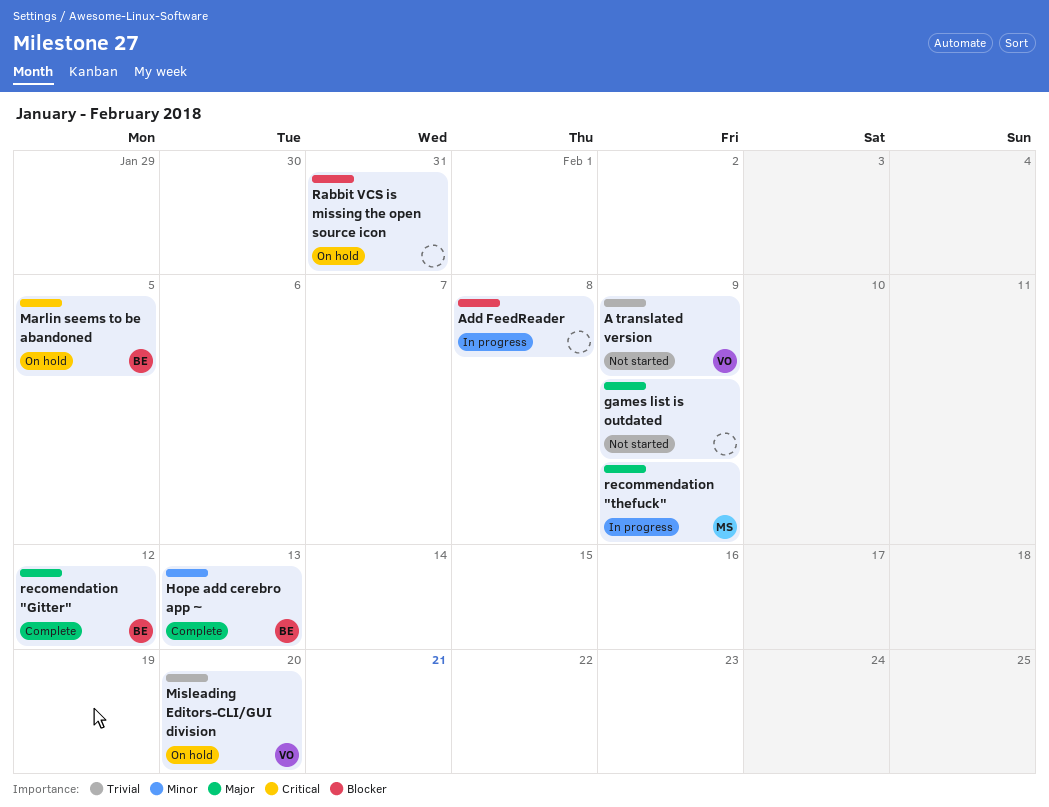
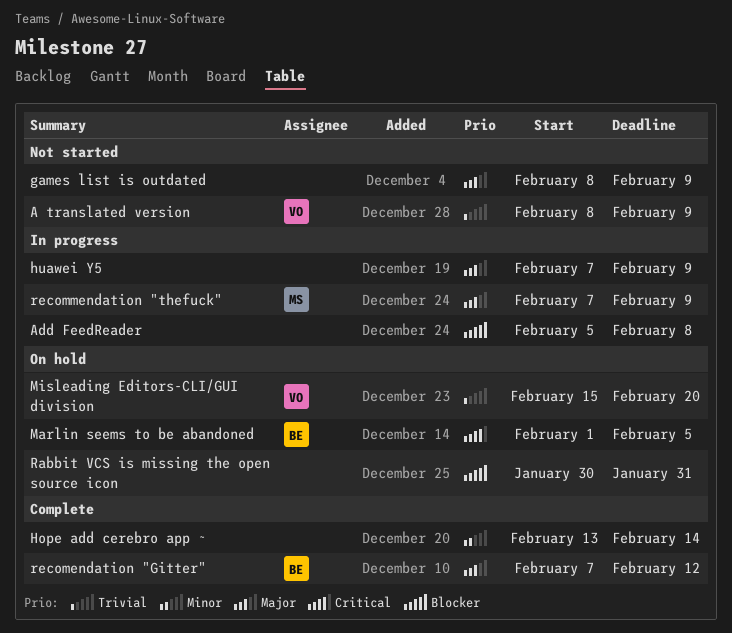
Hope add cerebro app ~, owner: BE -> none
Hope add cerebro app ~, due: Feb 13 -> Feb 14
huawei Y5: none -> present

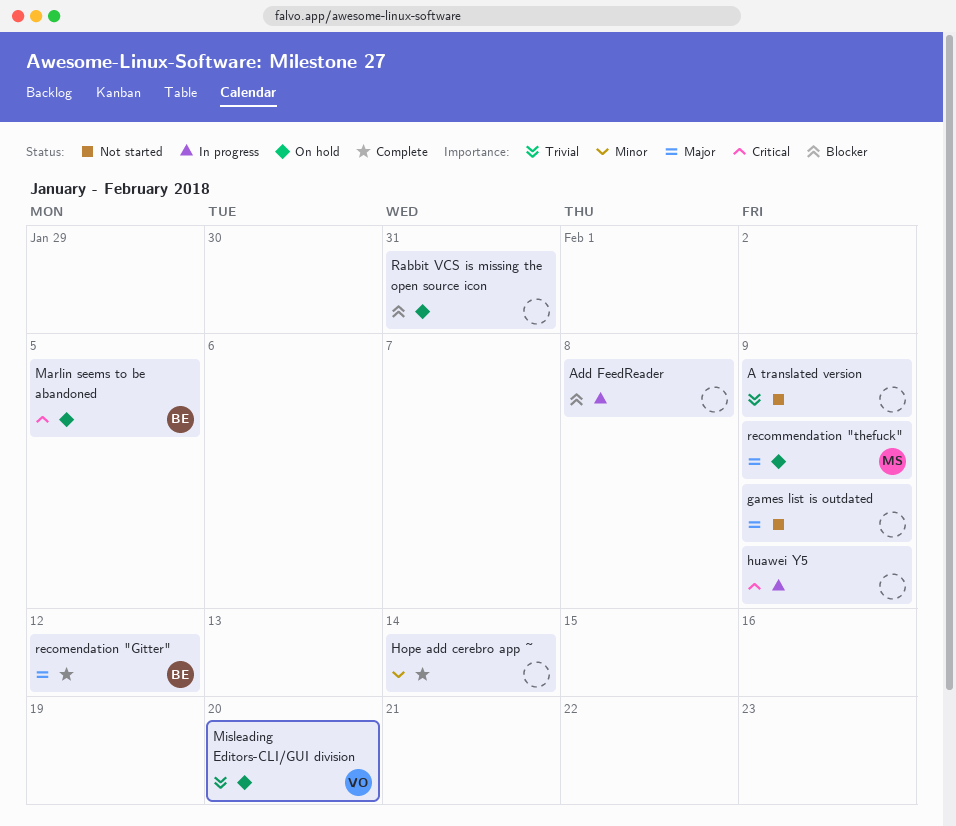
A translated version, owner: VO -> none
huawei Y5, priority: Major -> Critical
recommendation "thefuck", status: In progress -> On hold

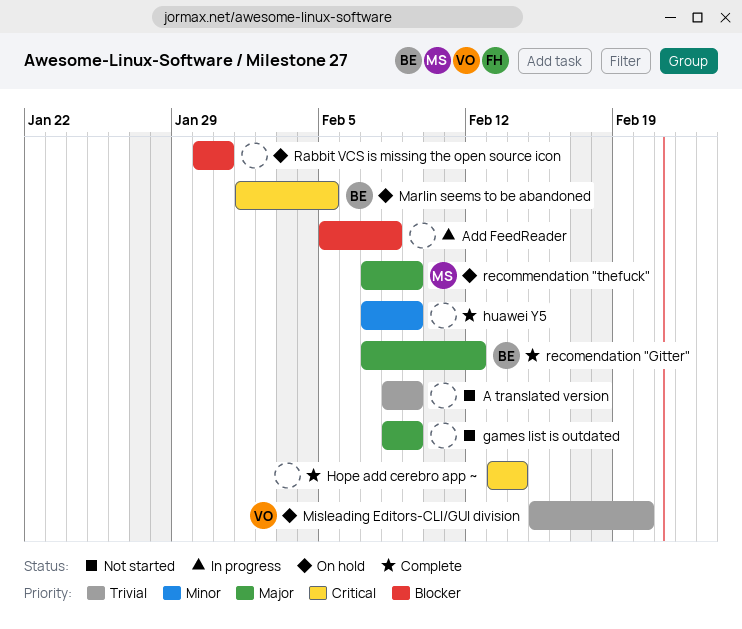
Hope add cerebro app ~, priority: Minor -> Critical
huawei Y5, status: In progress -> Complete
huawei Y5, priority: Critical -> Minor

